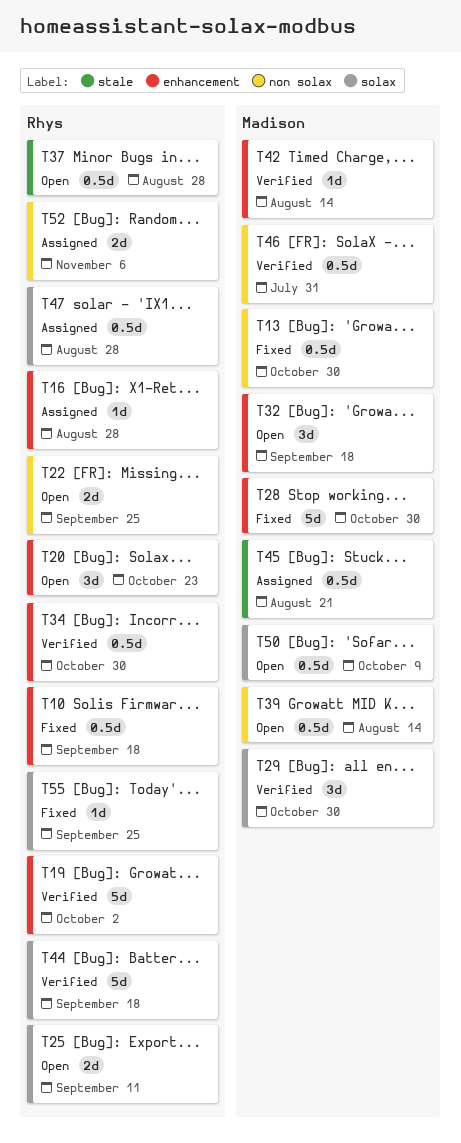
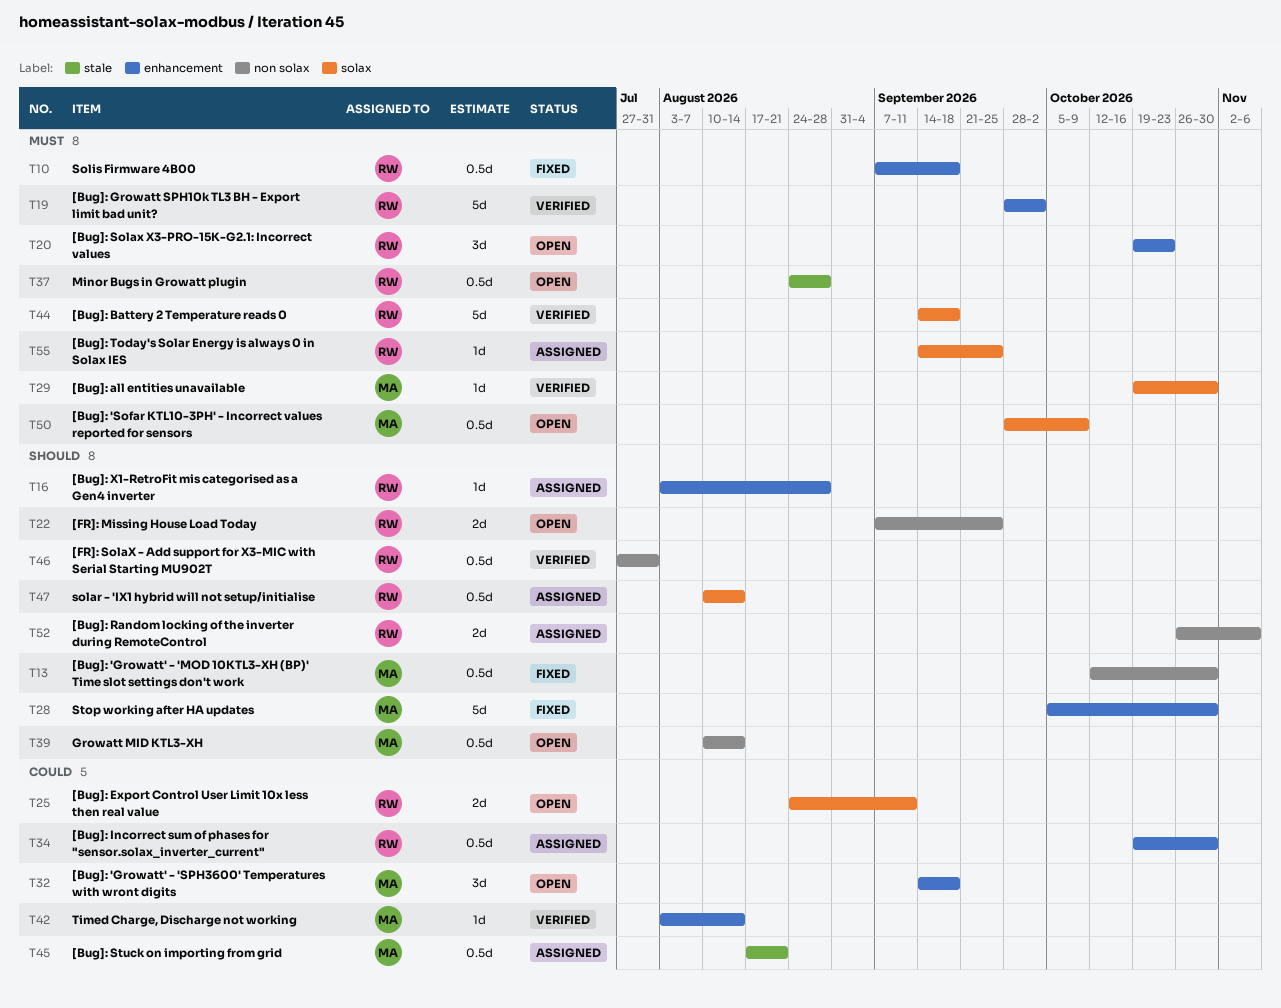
T29, estimate: 3d -> 1d
T34, status: Verified -> Assigned
T46, owner: Madison -> Rhys
T47, due: Aug 28 -> Aug 14
T55, status: Fixed -> Assigned

